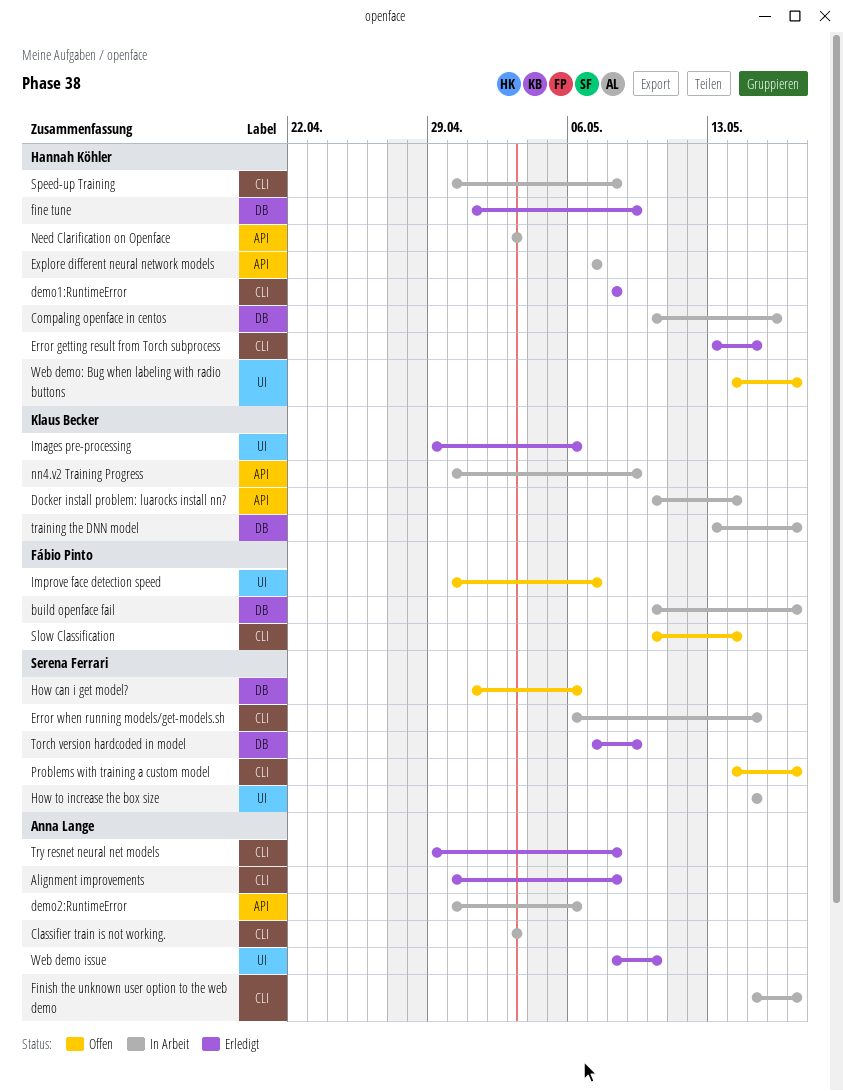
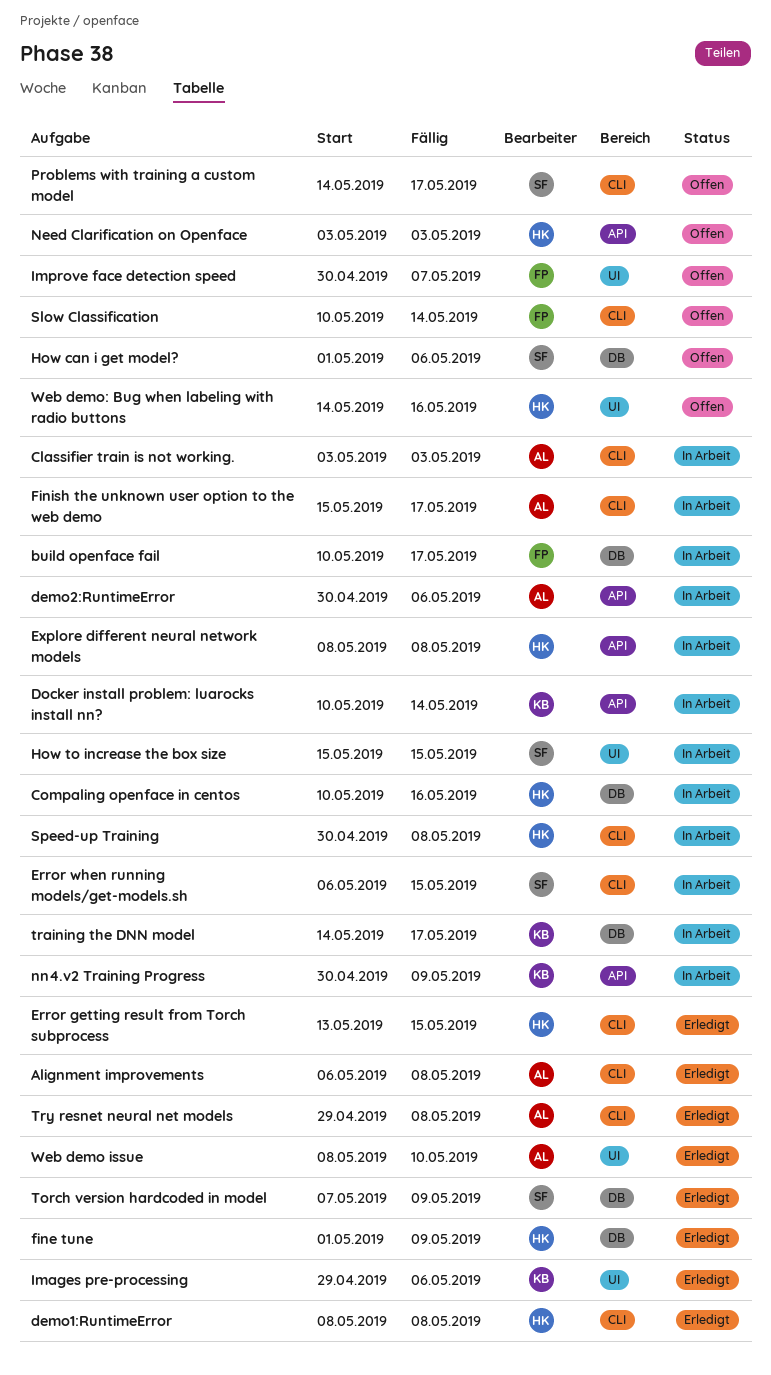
Alignment improvements, start: Apr 30 -> May 6
Explore different neural network models, start: May 7 -> May 8
Explore different neural network models, due: May 7 -> May 8
Need Clarification on Openface, status: In Arbeit -> Offen
training the DNN model, start: May 13 -> May 14
Web demo: Bug when labeling with radio buttons, due: May 17 -> May 16

